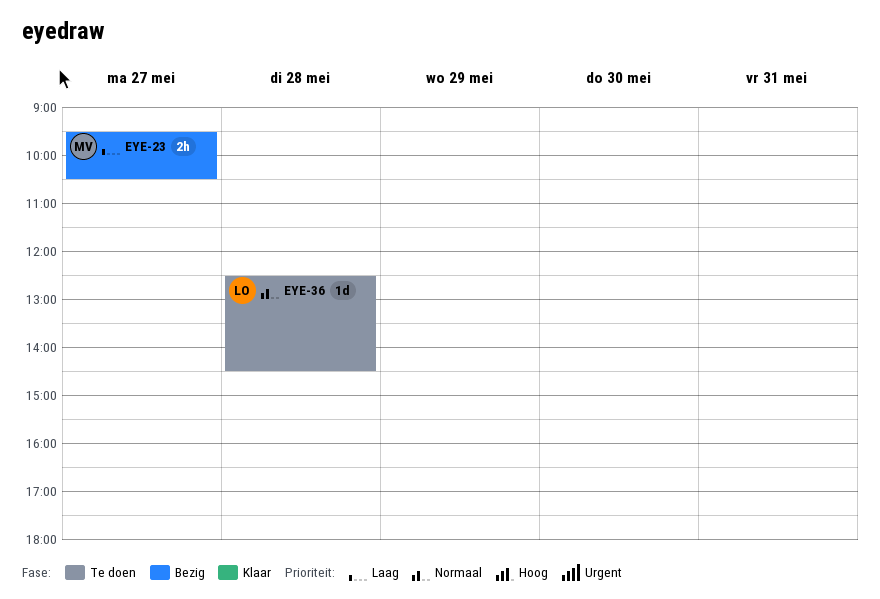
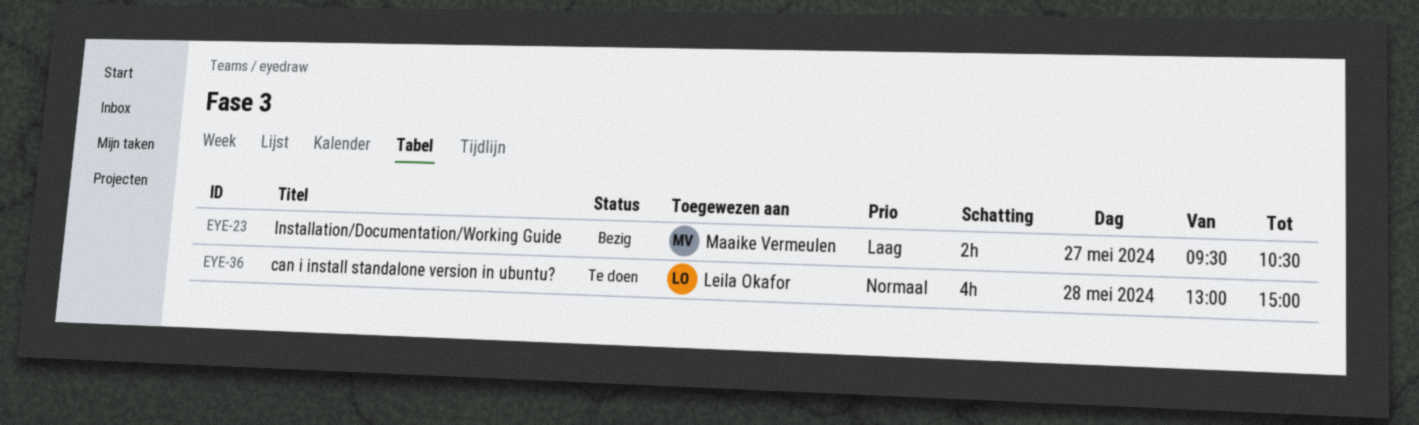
EYE-36, estimate: 1d -> 4h
EYE-36, begins: 12:30 -> 13:00
EYE-36, ends: 14:30 -> 15:00

